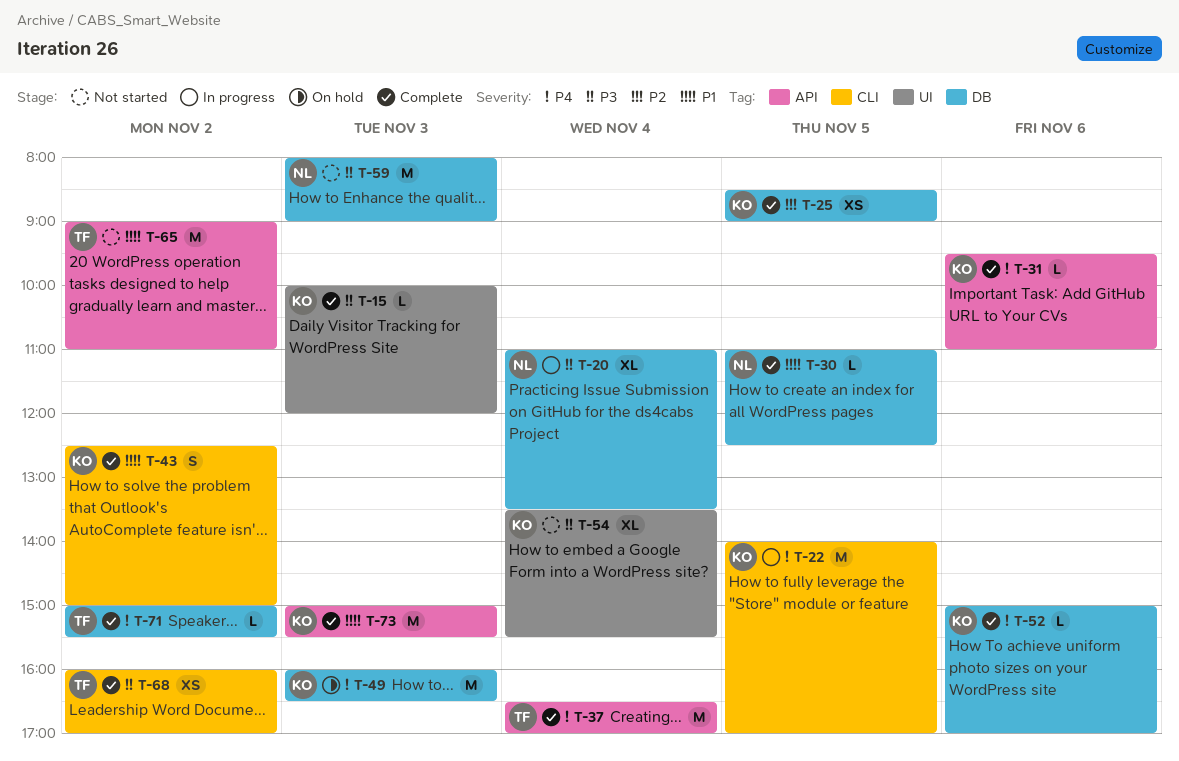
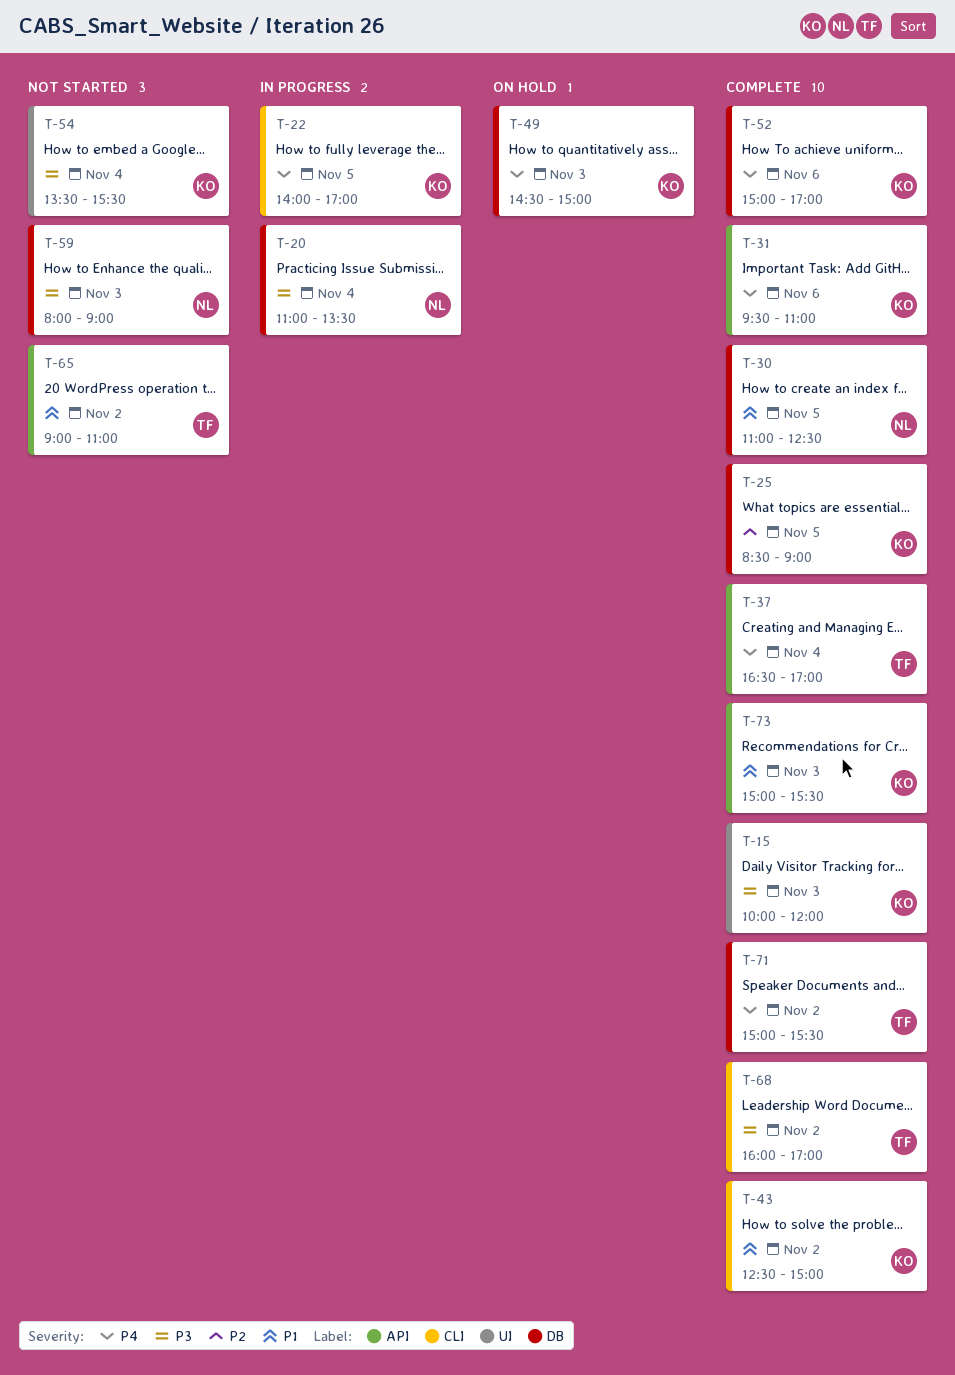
T-49, begins: 16:00 -> 14:30
T-49, ends: 16:30 -> 15:00

